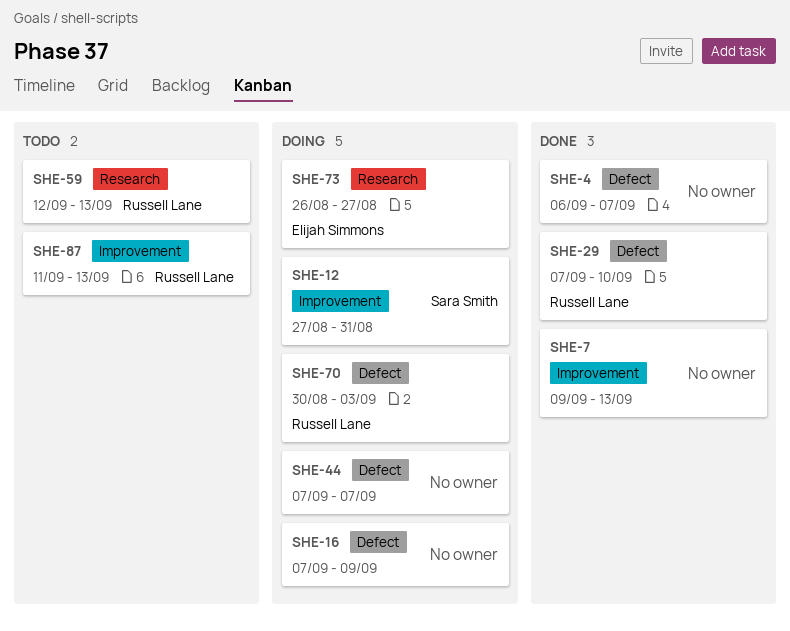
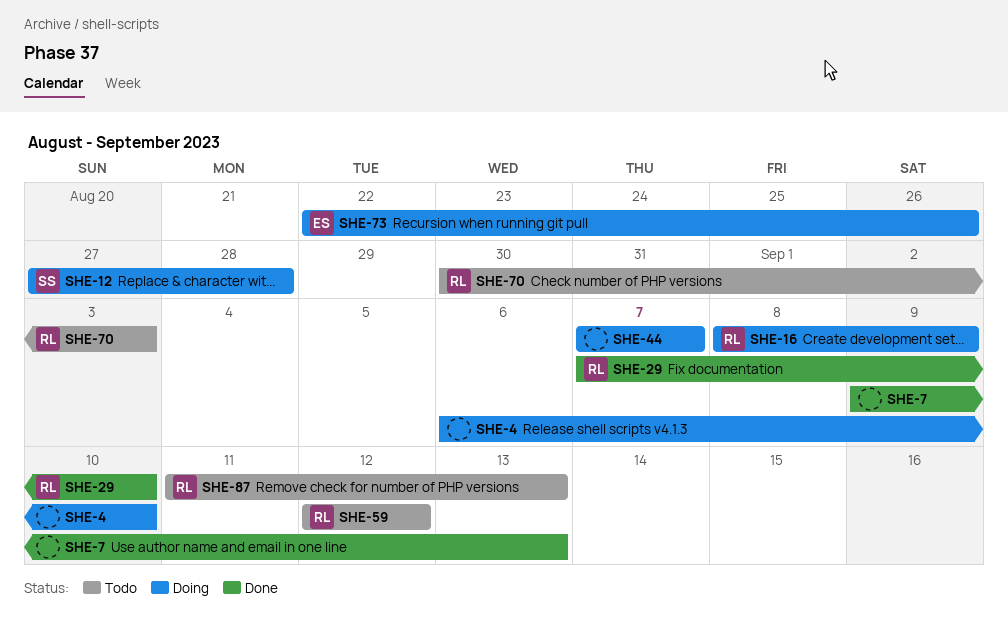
SHE-4, status: Done -> Doing
SHE-4, due: Sep 7 -> Sep 10
SHE-12, due: Aug 31 -> Aug 28
SHE-16, owner: none -> Russell Lane
SHE-16, start: Sep 7 -> Sep 8
SHE-59, due: Sep 13 -> Sep 12
SHE-70, status: Doing -> Todo
SHE-73, start: Aug 26 -> Aug 22
SHE-73, due: Aug 27 -> Aug 26

